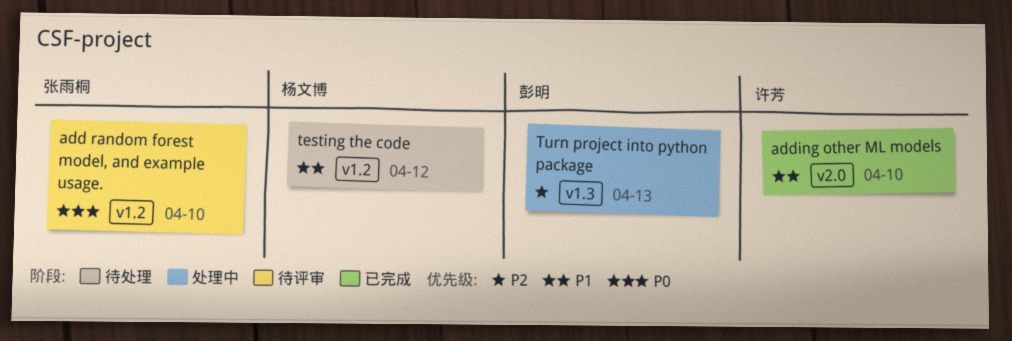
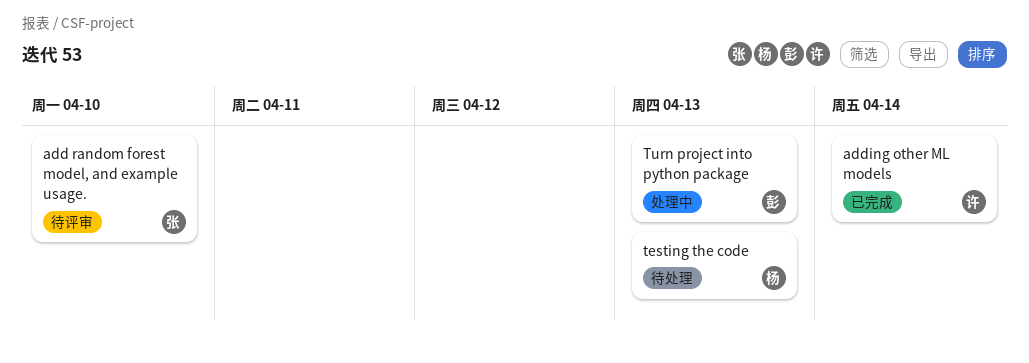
adding other ML models, due: Apr 10 -> Apr 14
testing the code, due: Apr 12 -> Apr 13

